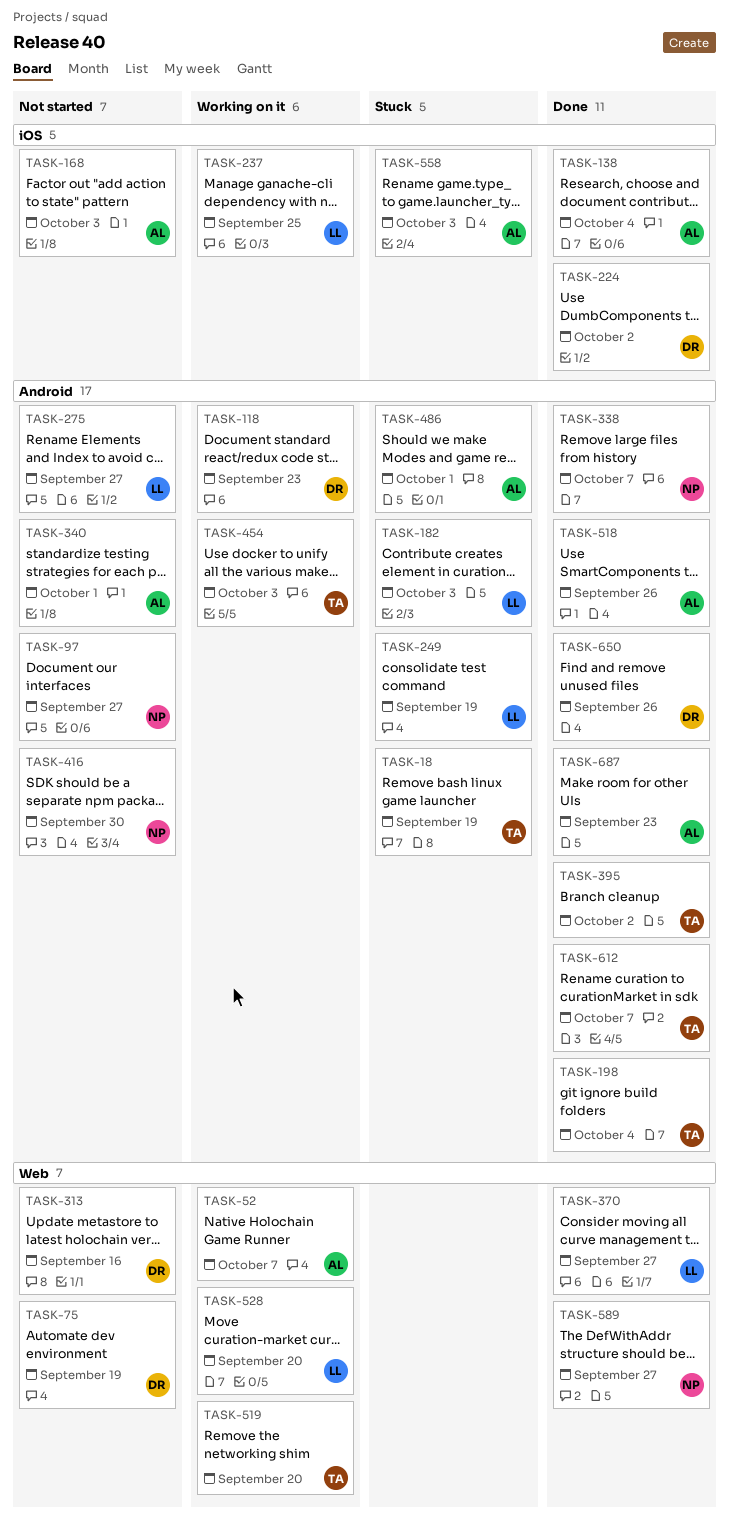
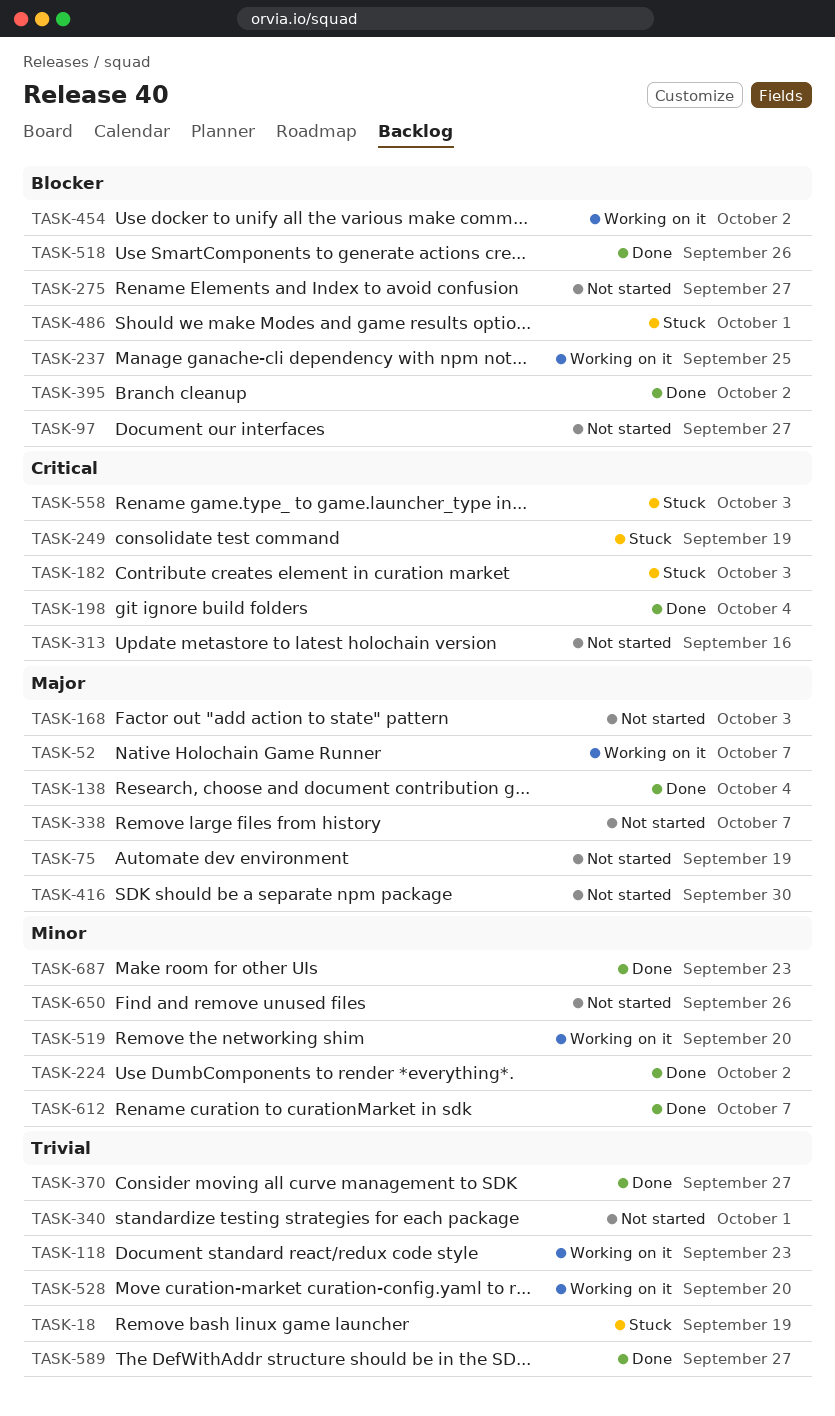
TASK-338, status: Done -> Not started
TASK-454, due: Oct 3 -> Oct 2
TASK-650, status: Done -> Not started

